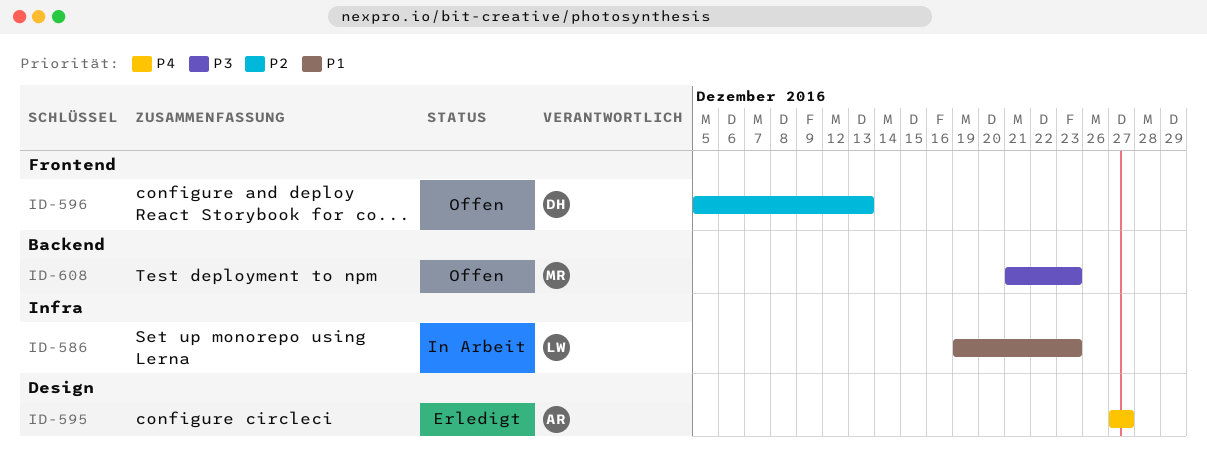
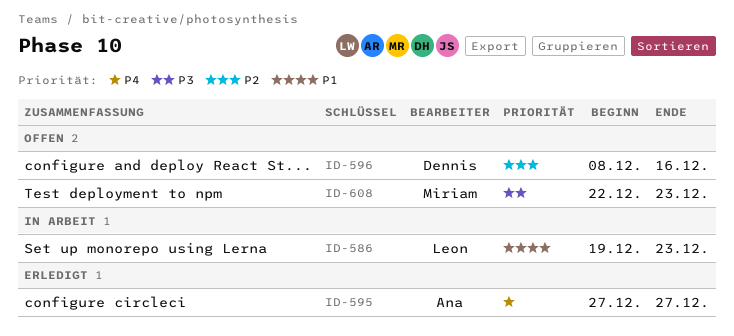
ID-596, start: Dec 5 -> Dec 8
ID-596, due: Dec 13 -> Dec 16
ID-608, start: Dec 21 -> Dec 22

